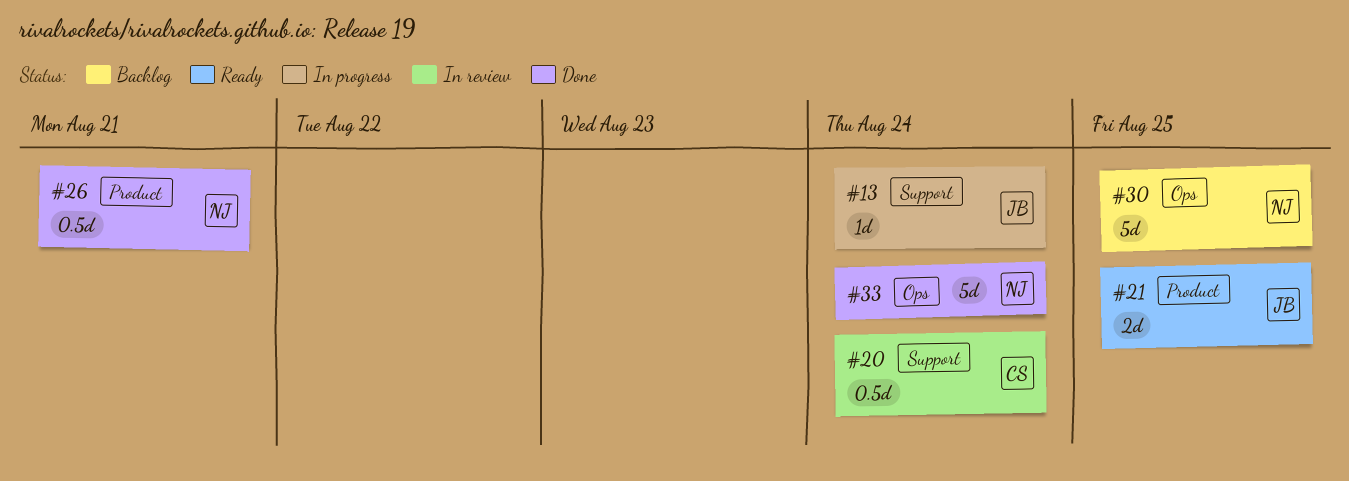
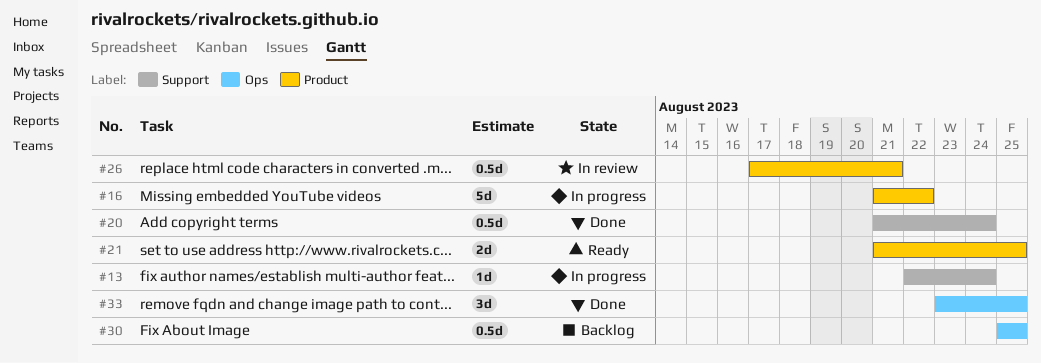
#16: none -> present
#20, status: In review -> Done
#26, status: Done -> In review
#30, estimate: 5d -> 0.5d
#33, estimate: 5d -> 3d
#33, due: Aug 24 -> Aug 25

